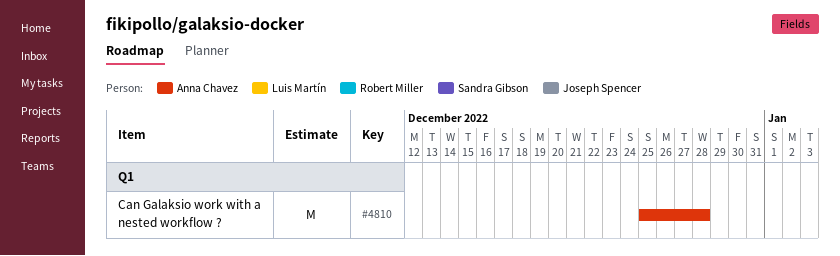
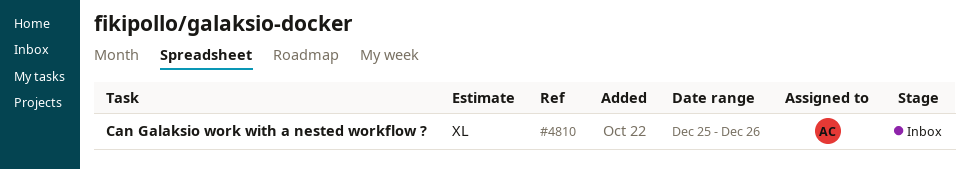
#4810, estimate: M -> XL
#4810, due: Dec 28 -> Dec 26

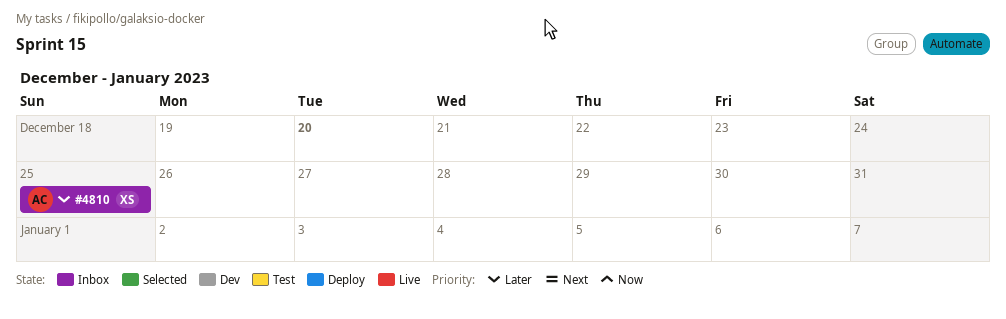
#4810, estimate: XL -> XS
#4810, due: Dec 26 -> Dec 25

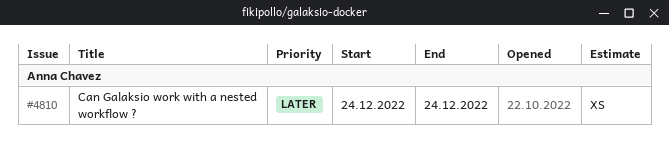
#4810, start: Dec 25 -> Dec 24
#4810, due: Dec 25 -> Dec 24

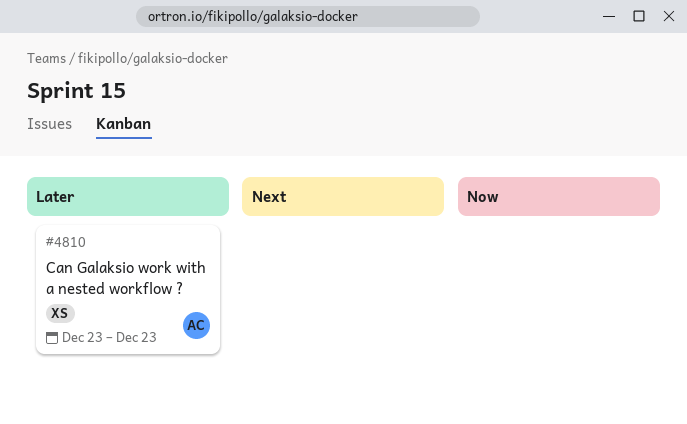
#4810, start: Dec 24 -> Dec 23
#4810, due: Dec 24 -> Dec 23

